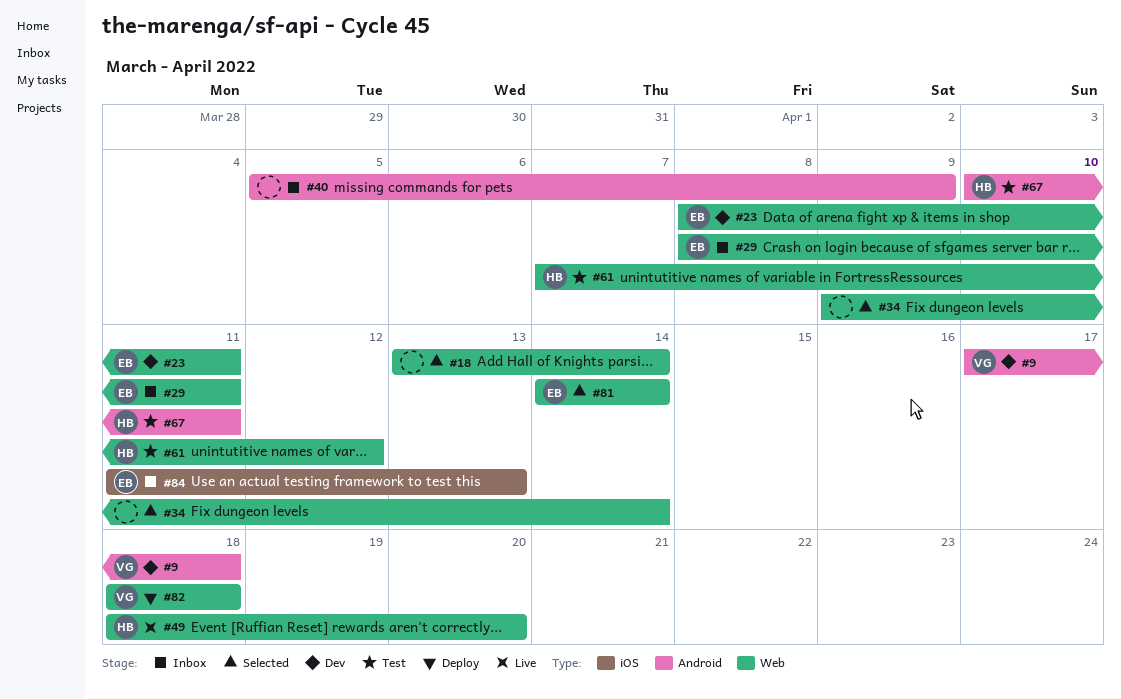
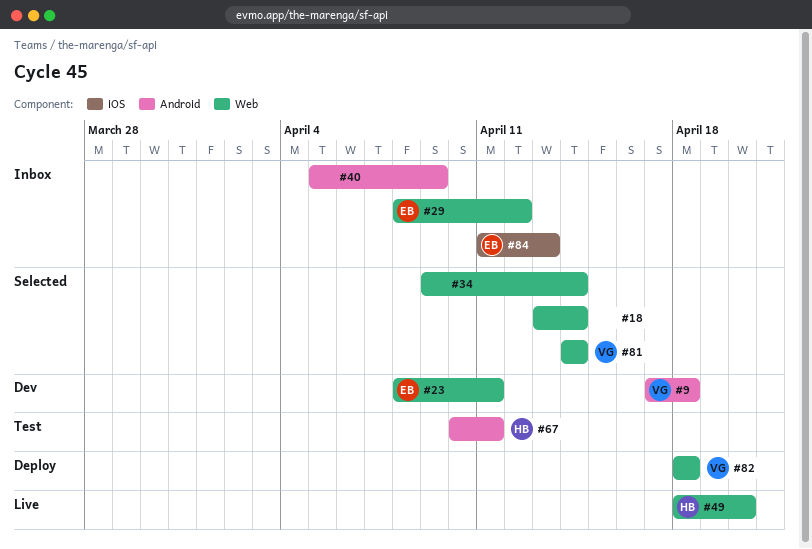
#29, due: Apr 11 -> Apr 12
#61: present -> none
#81, owner: EB -> VG

